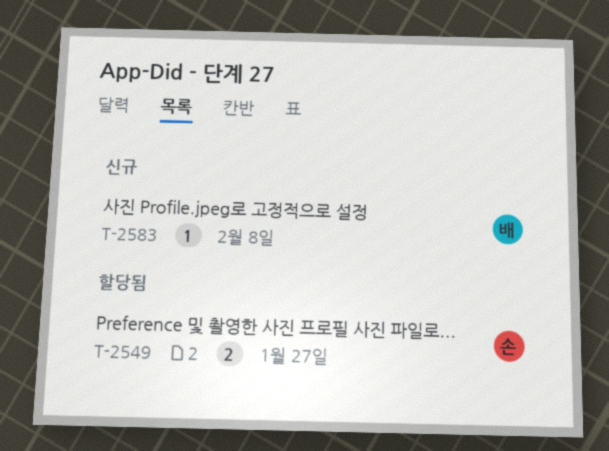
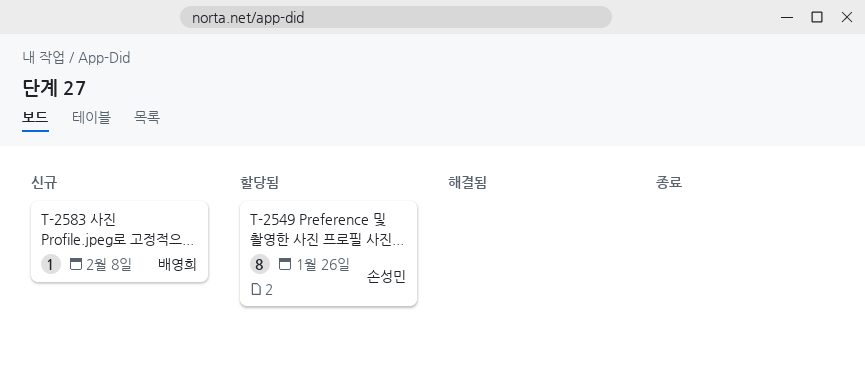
T-2549, estimate: 2 -> 8
T-2549, due: Jan 27 -> Jan 26

